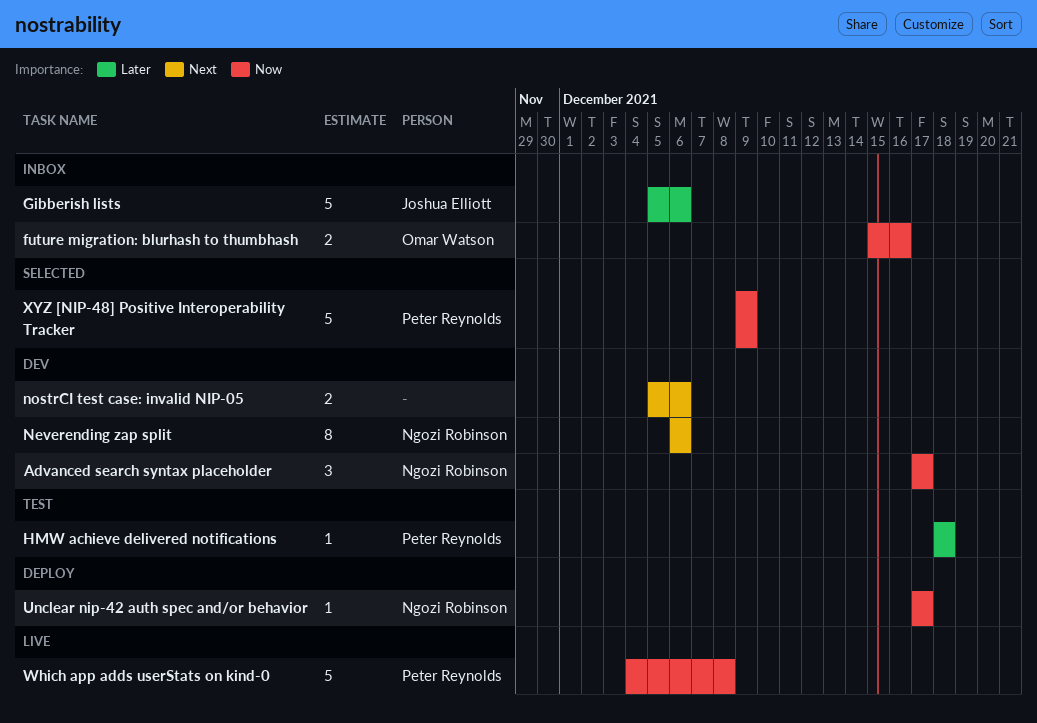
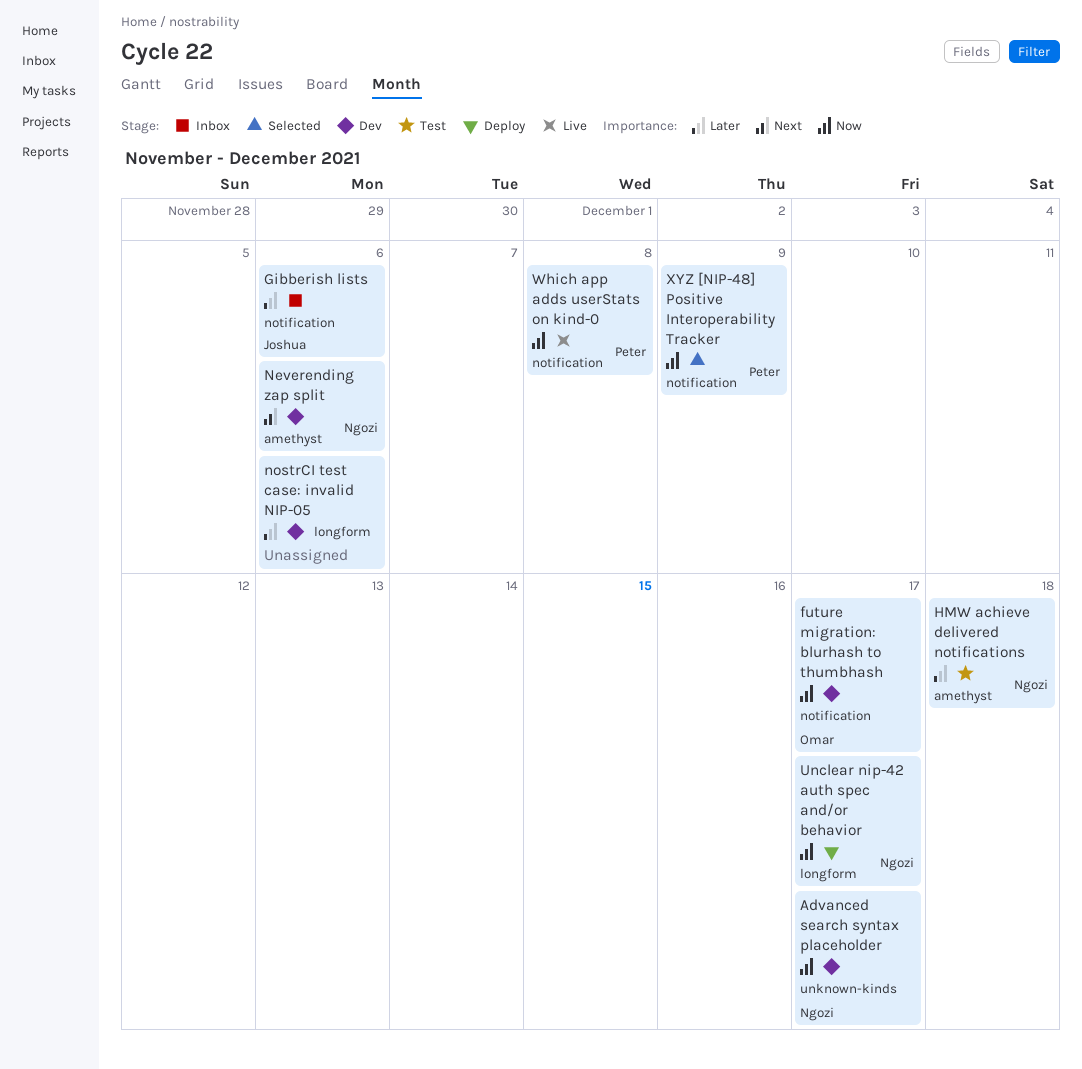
future migration: blurhash to thumbhash, status: Inbox -> Dev
future migration: blurhash to thumbhash, due: Dec 16 -> Dec 17
HMW achieve delivered notifications, owner: Peter Reynolds -> Ngozi Robinson
nostrCI test case: invalid NIP-05, priority: Next -> Later

